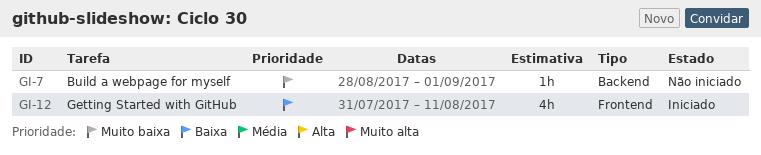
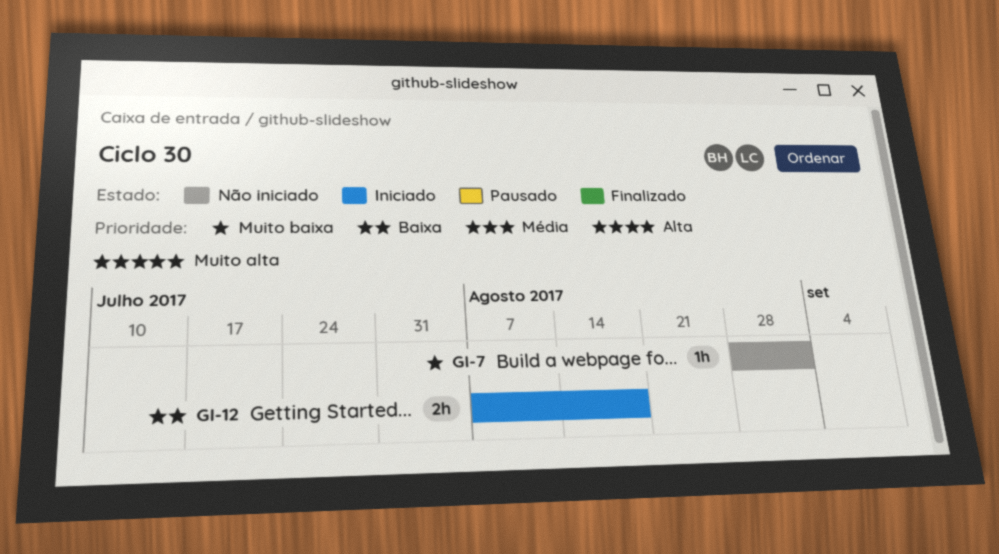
GI-12, estimate: 4h -> 2h
GI-12, start: Jul 31 -> Aug 7
GI-12, due: Aug 11 -> Aug 18

